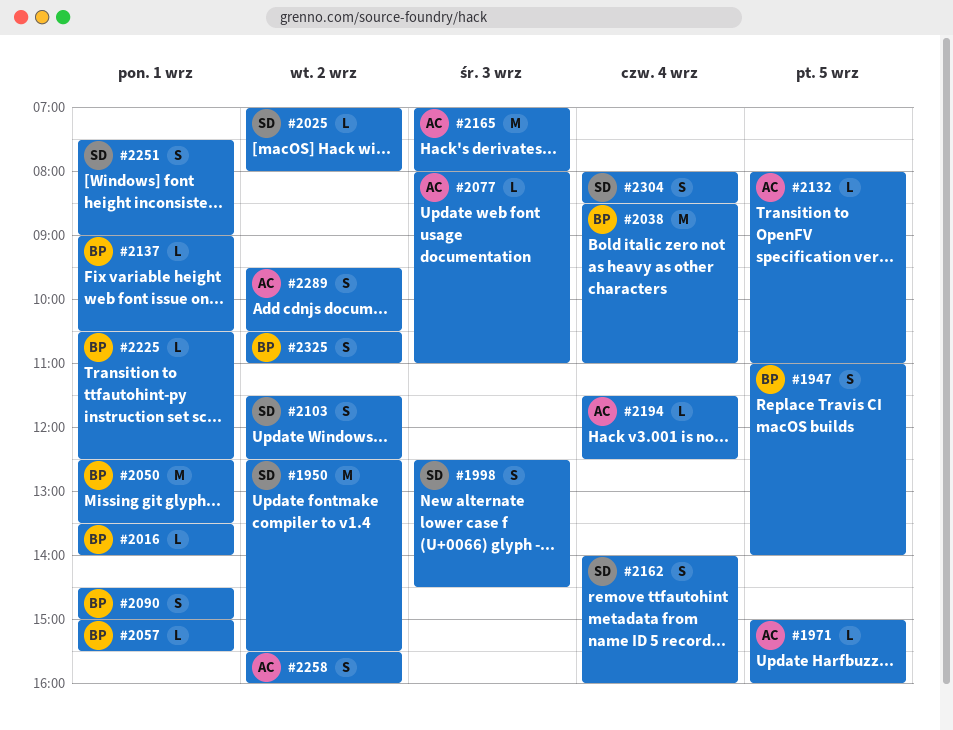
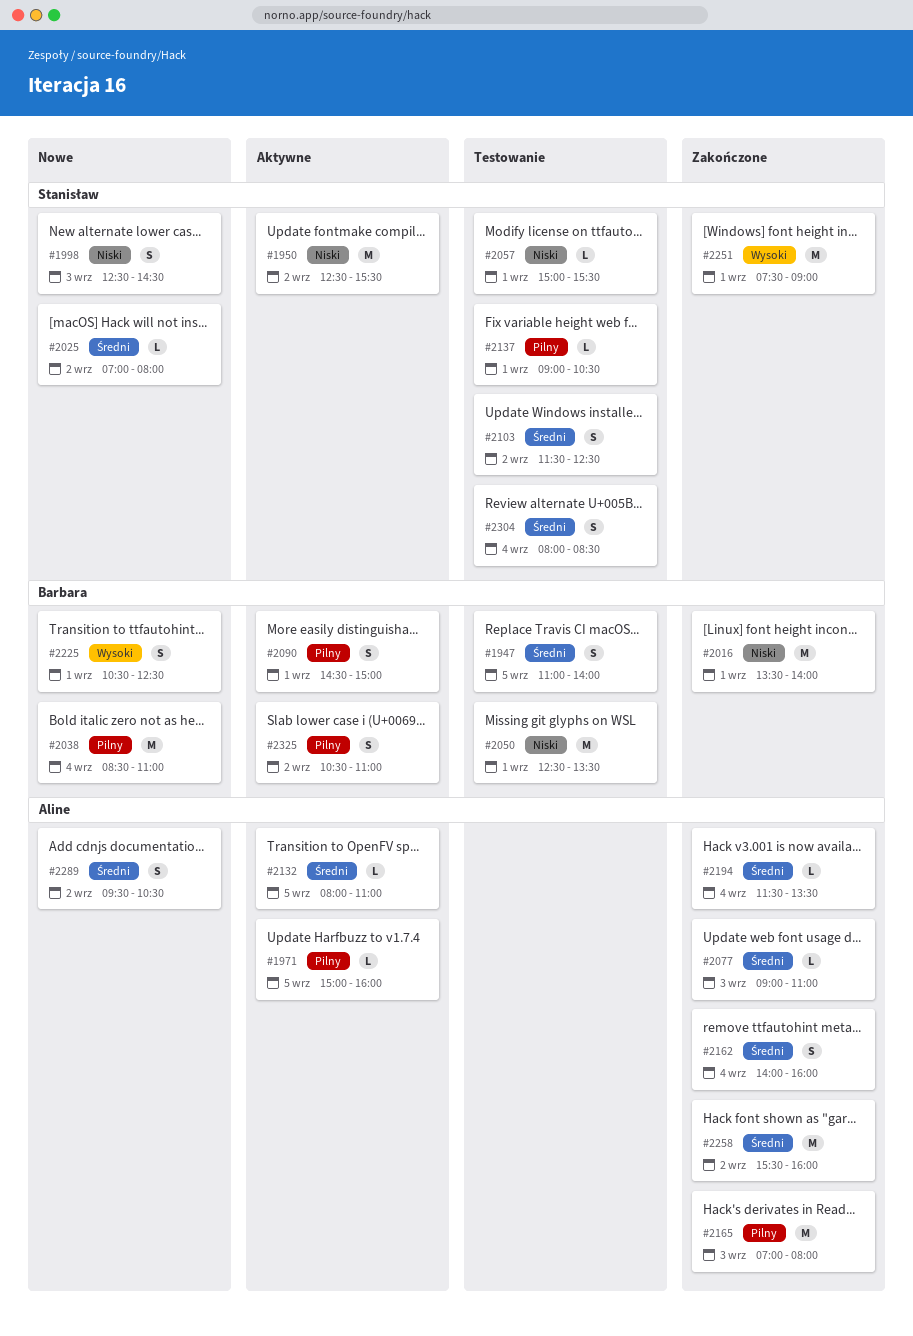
#2016, estimate: L -> M
#2057, owner: Barbara -> Stanisław
#2077, begins: 08:00 -> 09:00
#2137, owner: Barbara -> Stanisław
#2162, owner: Stanisław -> Aline
#2194, ends: 12:30 -> 13:30
#2225, estimate: L -> S
#2251, estimate: S -> M
#2258, estimate: S -> M

